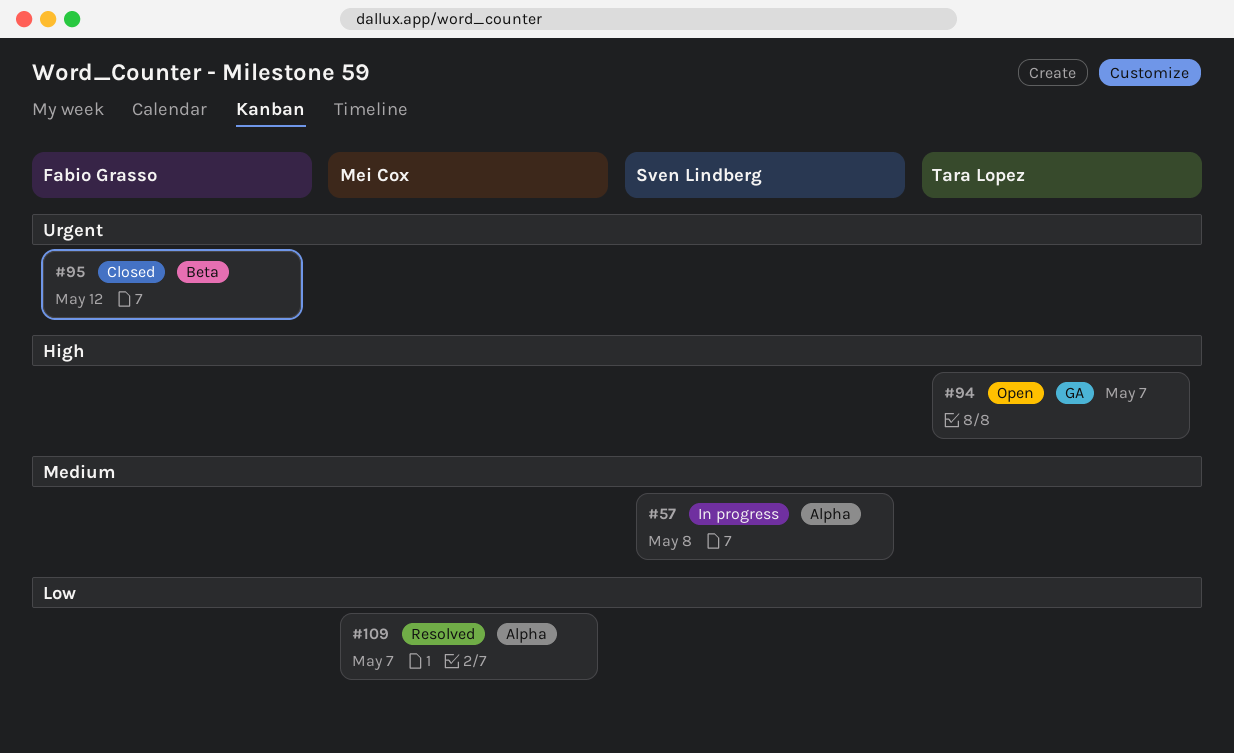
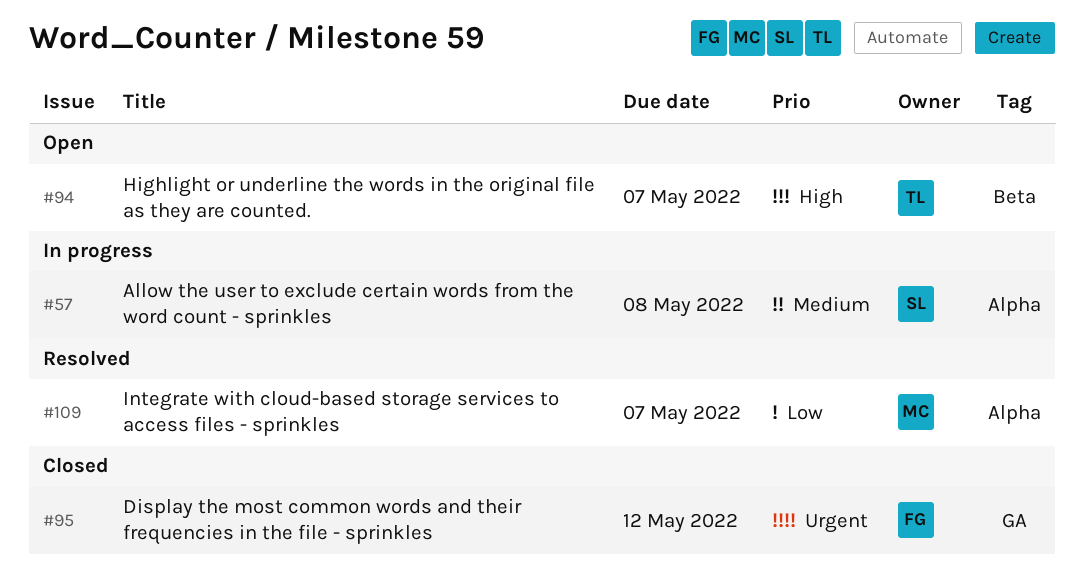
#94, label: GA -> Beta
#95, label: Beta -> GA

